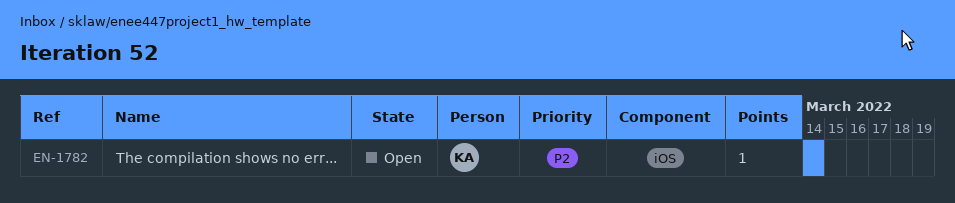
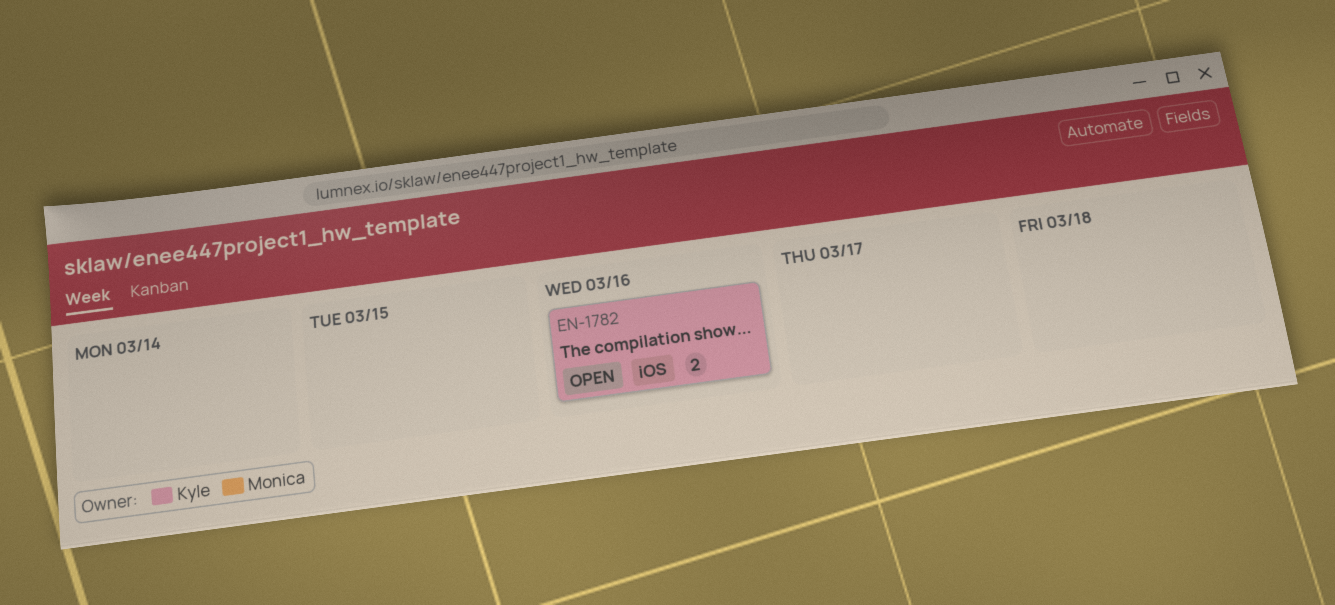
EN-1782, estimate: 1 -> 2
EN-1782, due: Mar 14 -> Mar 16

